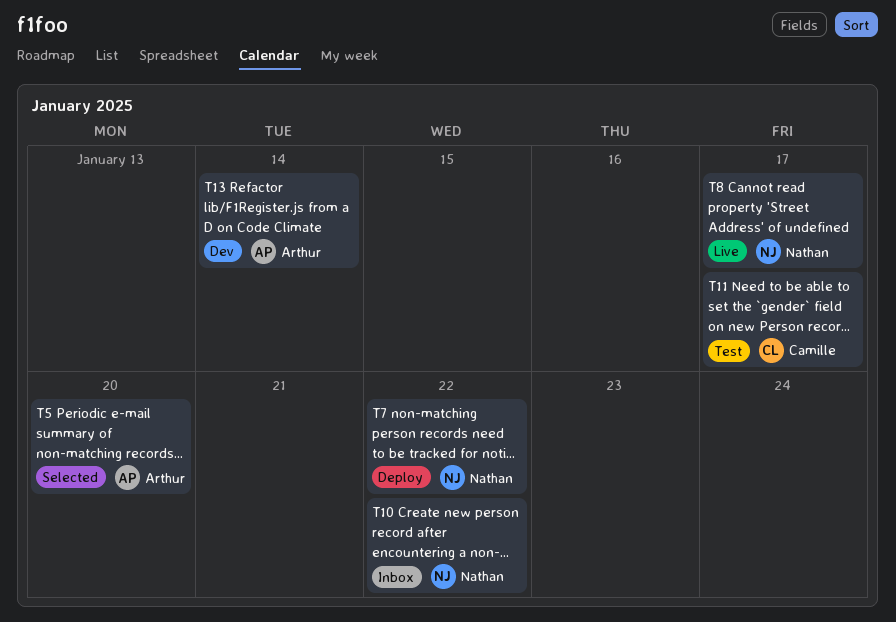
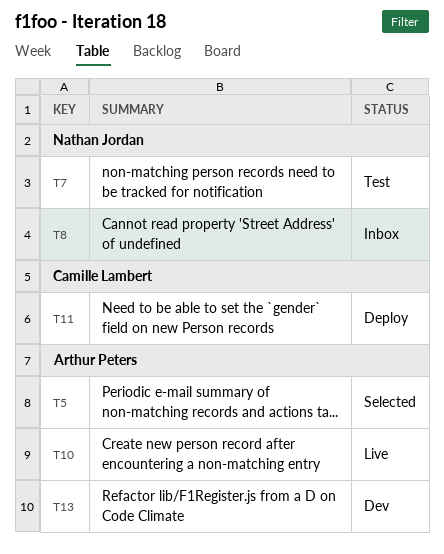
T7, status: Deploy -> Test
T8, status: Live -> Inbox
T10, status: Inbox -> Live
T10, owner: Nathan Jordan -> Arthur Peters
T11, status: Test -> Deploy

